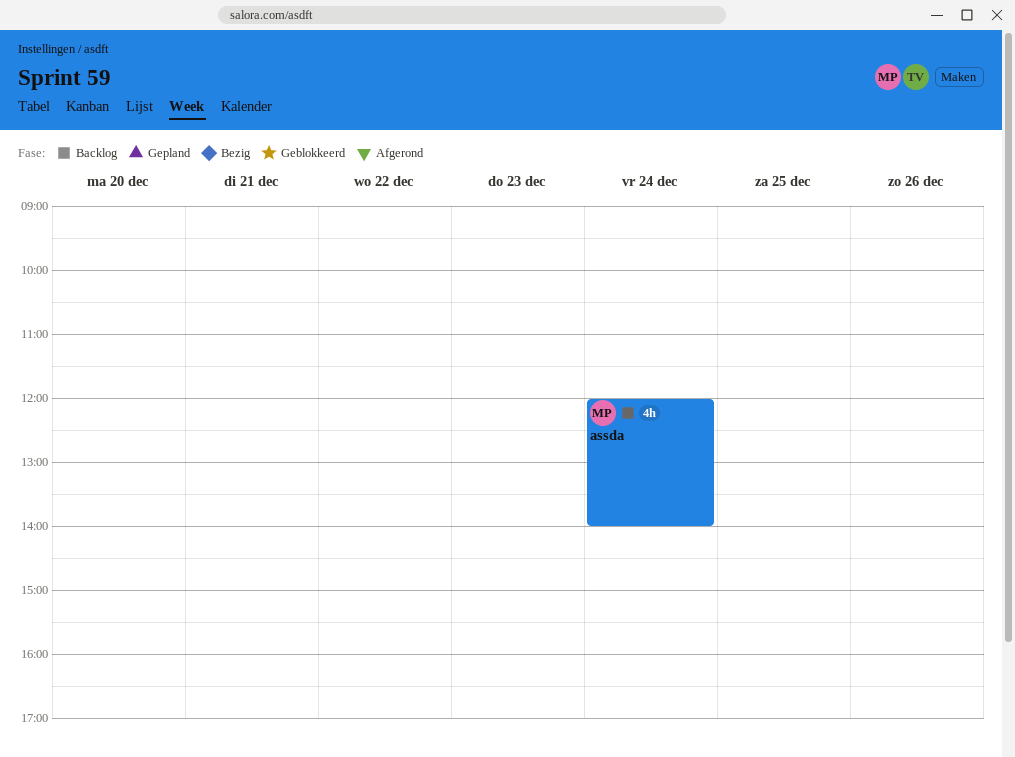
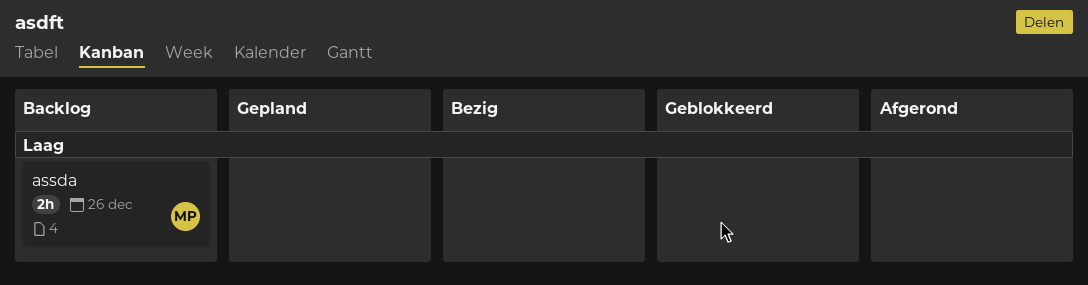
assda, estimate: 4h -> 2h
assda, day: Dec 24 -> Dec 26

